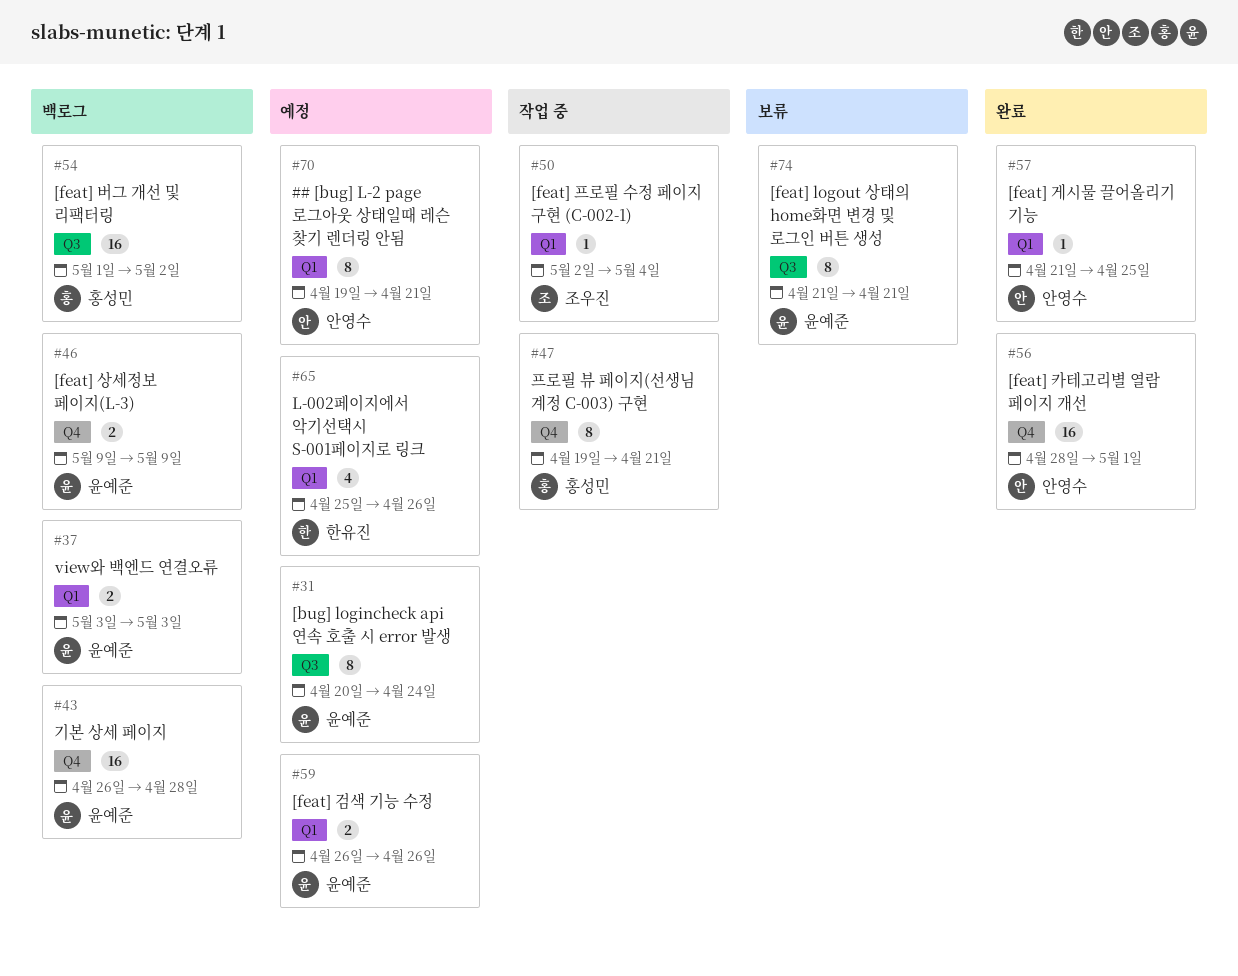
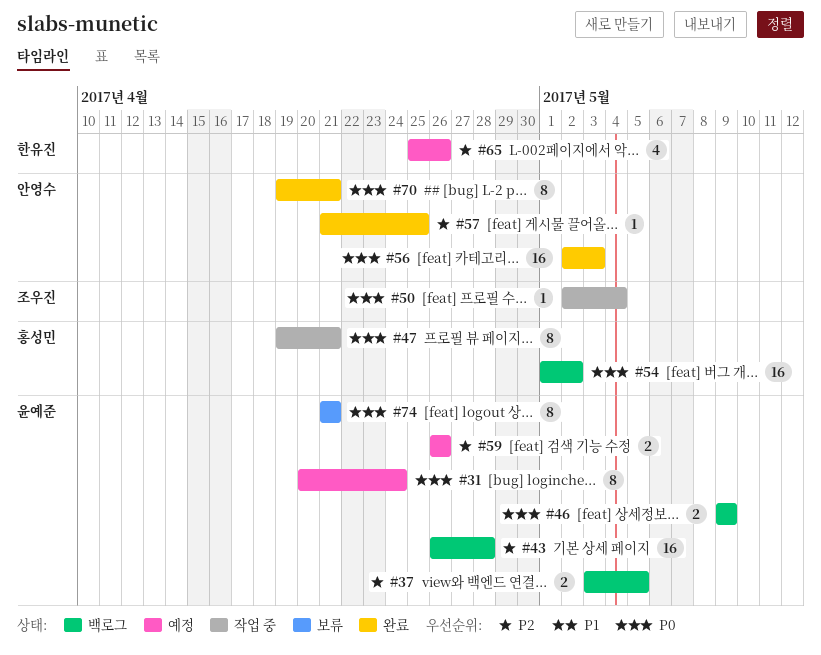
#37, due: May 3 -> May 5
#56, start: Apr 28 -> May 2
#56, due: May 1 -> May 3
#70, status: 예정 -> 완료

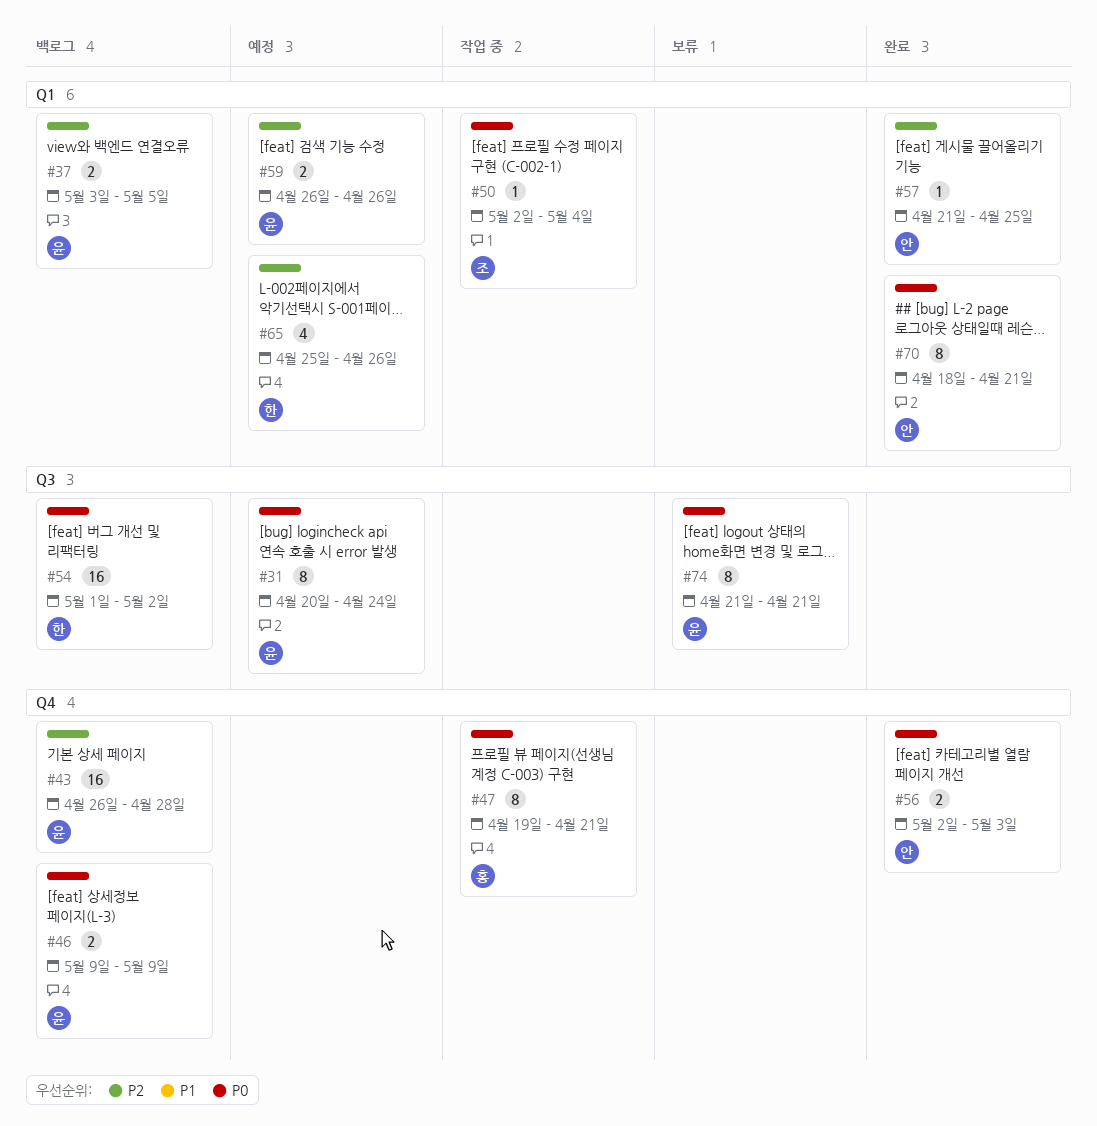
#54, owner: 홍성민 -> 한유진
#56, estimate: 16 -> 2
#70, start: Apr 19 -> Apr 18

